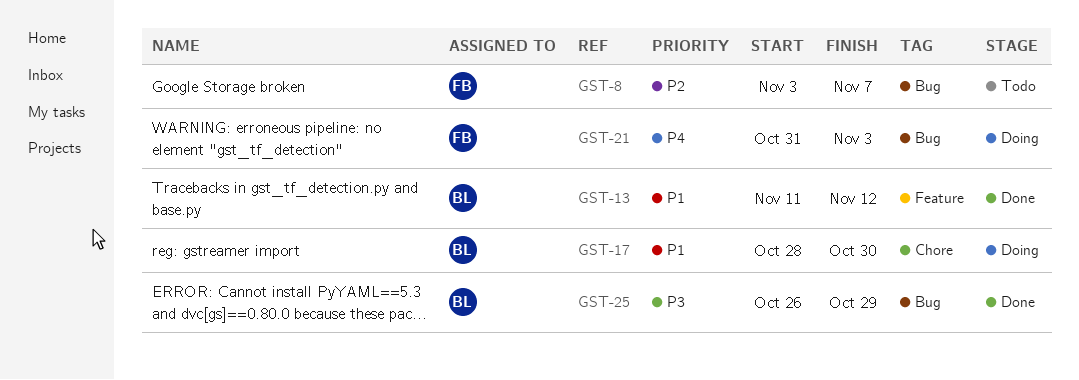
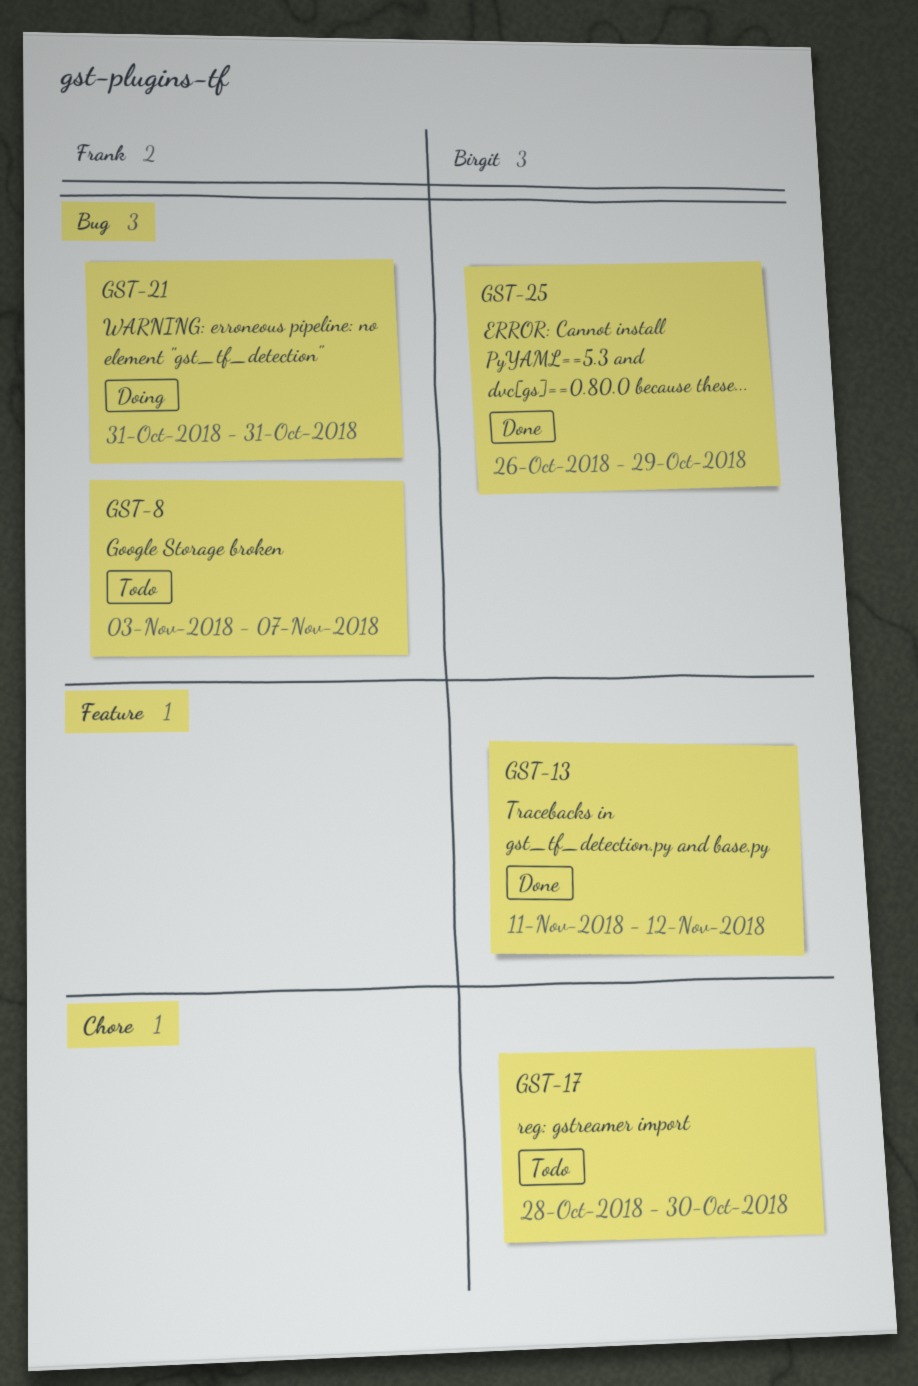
GST-17, status: Doing -> Todo
GST-21, due: Nov 3 -> Oct 31

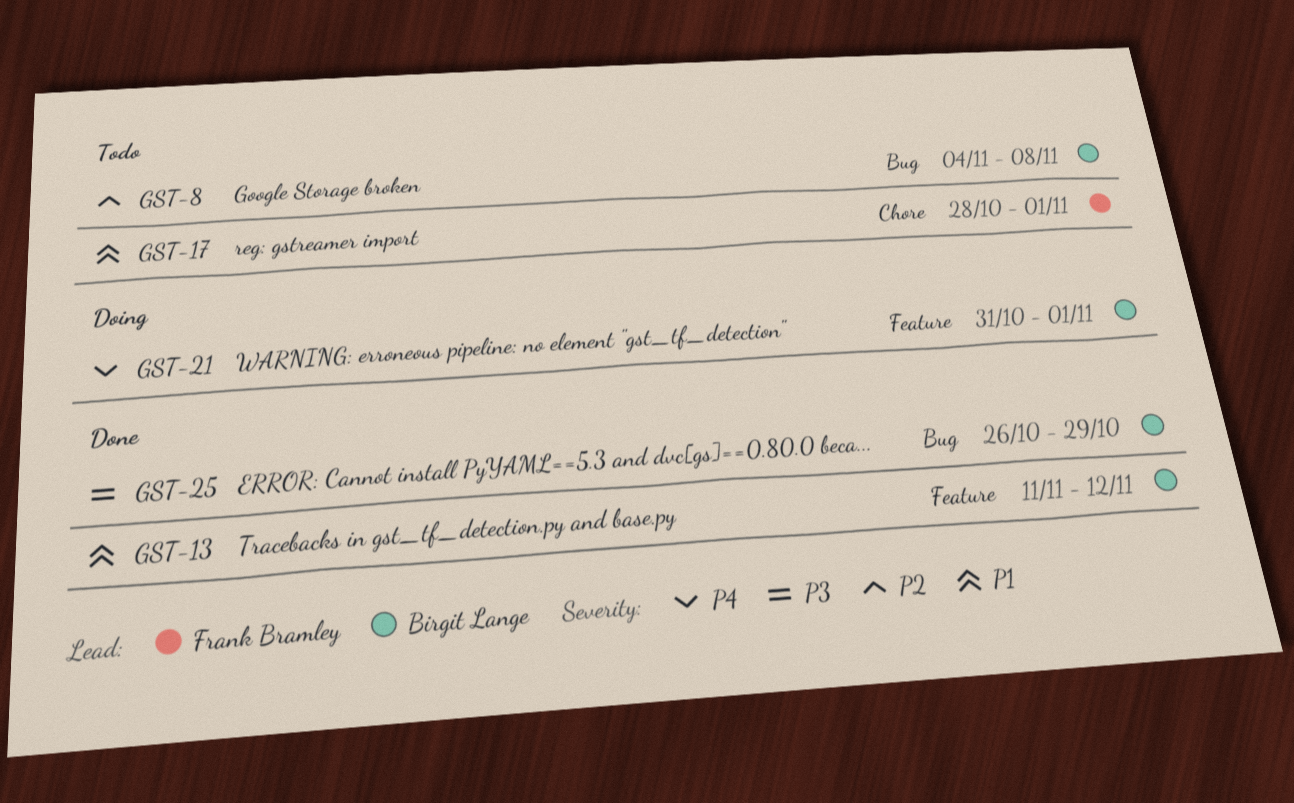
GST-8, owner: Frank Bramley -> Birgit Lange
GST-8, start: Nov 3 -> Nov 4
GST-8, due: Nov 7 -> Nov 8
GST-17, owner: Birgit Lange -> Frank Bramley
GST-17, due: Oct 30 -> Nov 1
GST-21, owner: Frank Bramley -> Birgit Lange
GST-21, label: Bug -> Feature
GST-21, due: Oct 31 -> Nov 1

